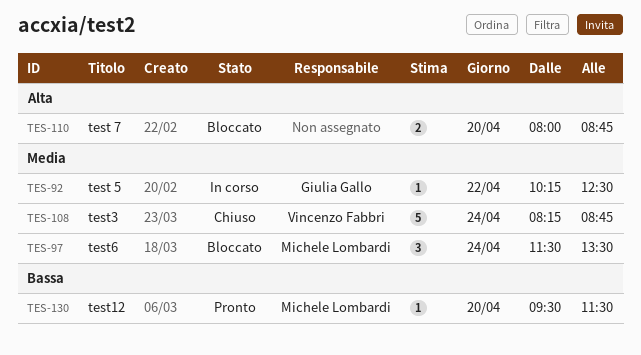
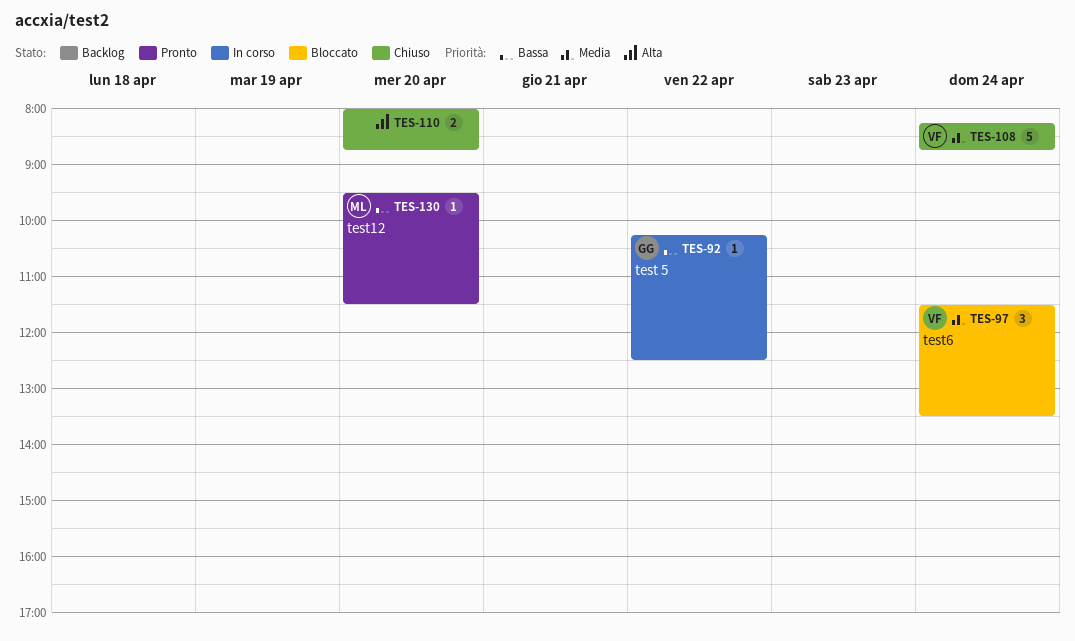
TES-92, priority: Media -> Bassa
TES-97, owner: Michele Lombardi -> Vincenzo Fabbri
TES-110, status: Bloccato -> Chiuso

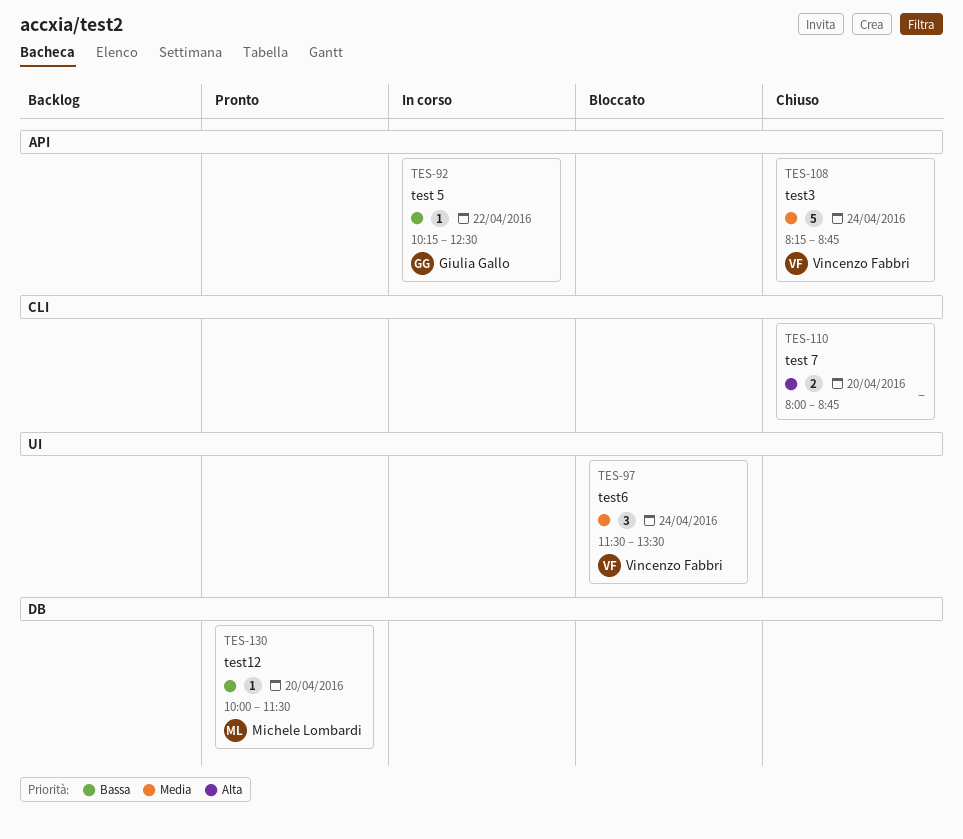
TES-130, begins: 09:30 -> 10:00

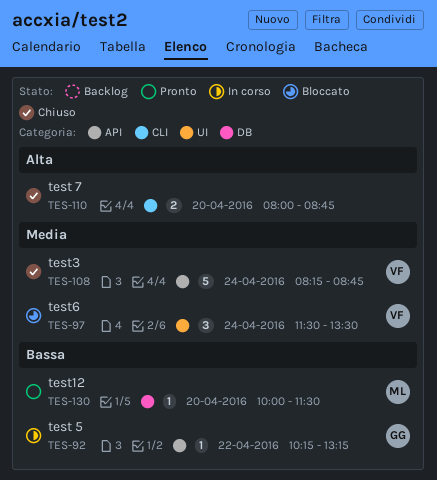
TES-92, ends: 12:30 -> 13:15

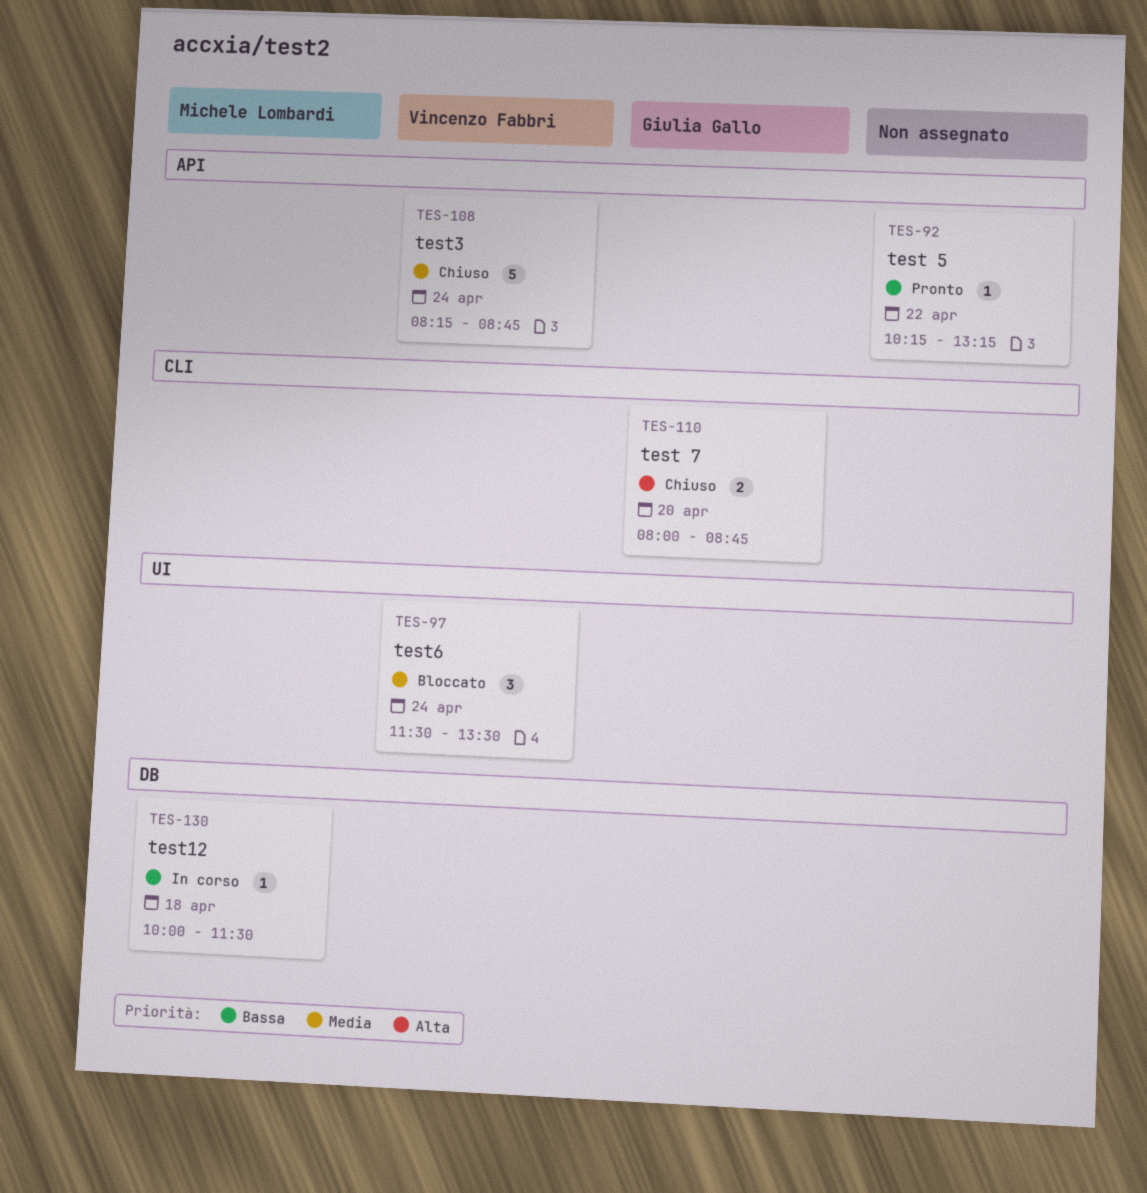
TES-92, status: In corso -> Pronto
TES-92, owner: Giulia Gallo -> none
TES-110, owner: none -> Giulia Gallo
TES-130, status: Pronto -> In corso
TES-130, day: Apr 20 -> Apr 18

